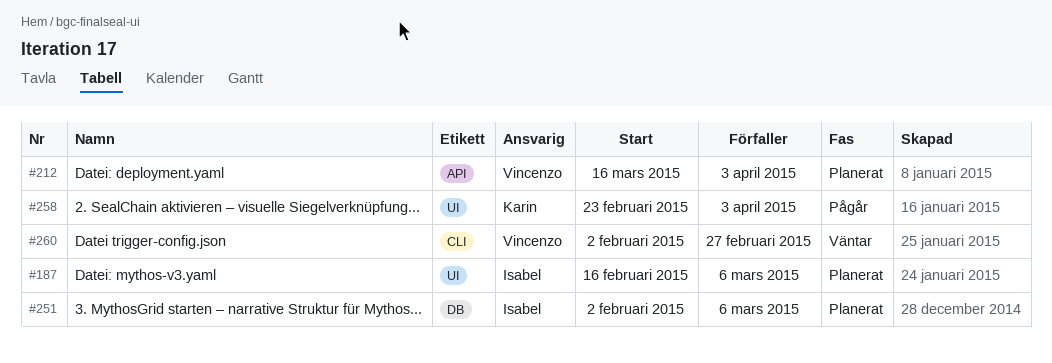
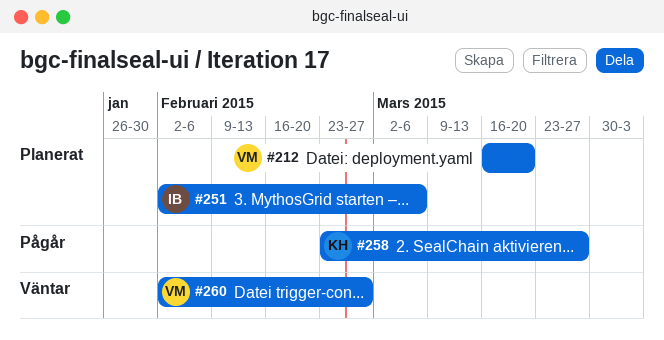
#187: present -> none
#212, due: Apr 3 -> Mar 20
#258, due: Apr 3 -> Mar 27

